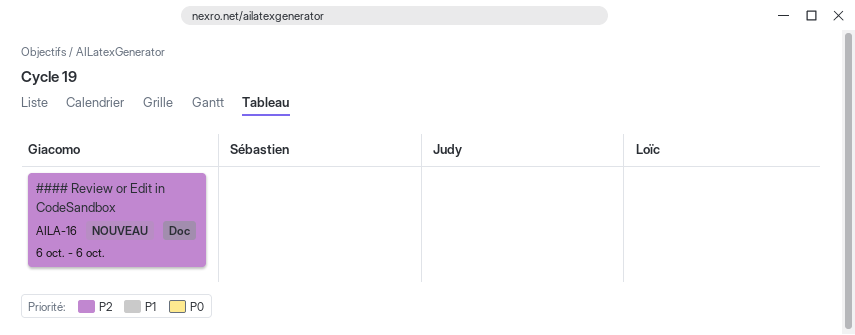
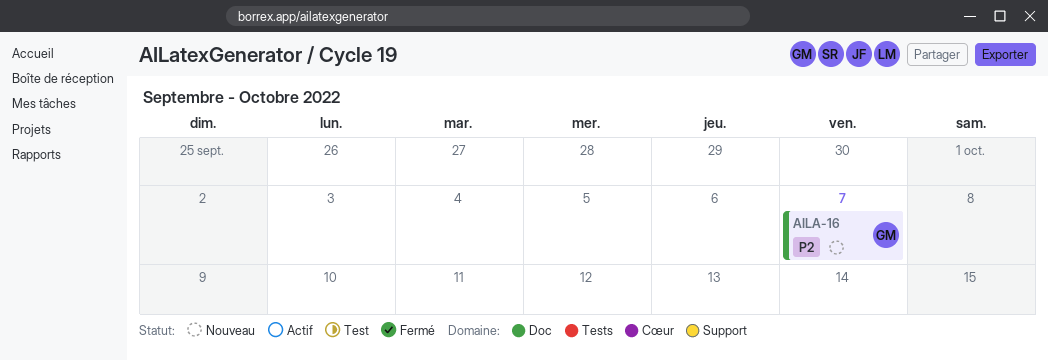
AILA-16, due: Oct 6 -> Oct 7

